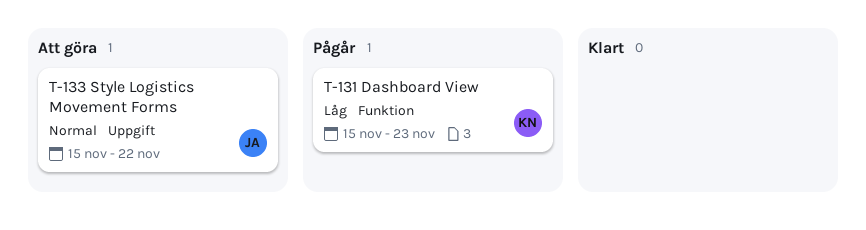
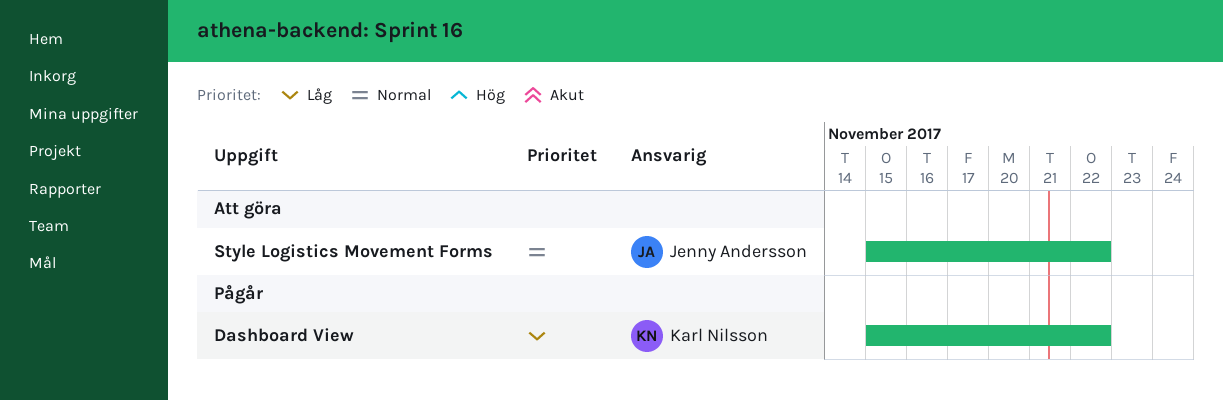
Dashboard View, due: Nov 23 -> Nov 22

